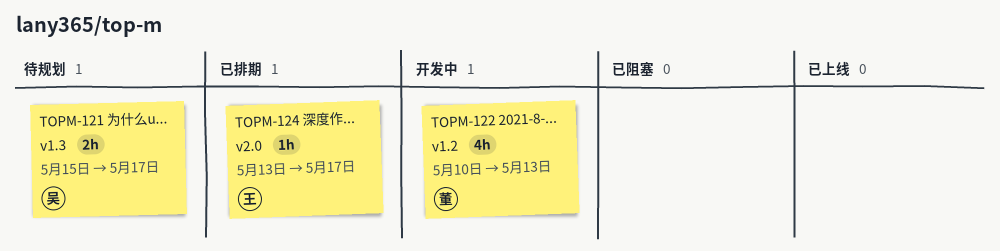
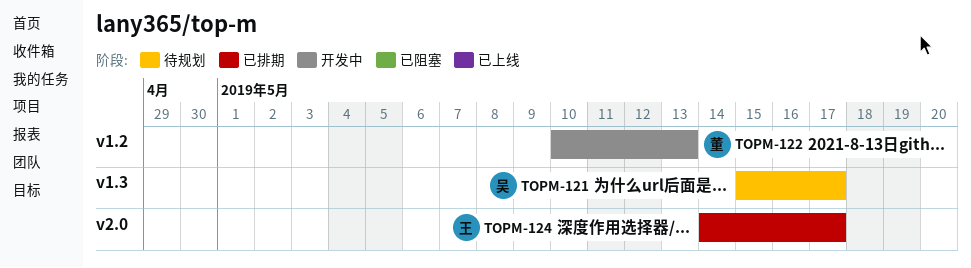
TOPM-124, start: May 13 -> May 14

